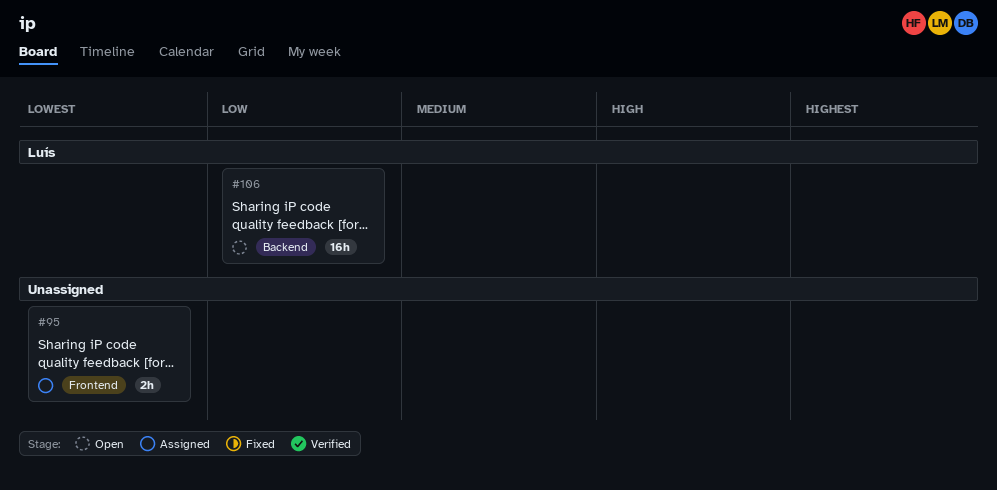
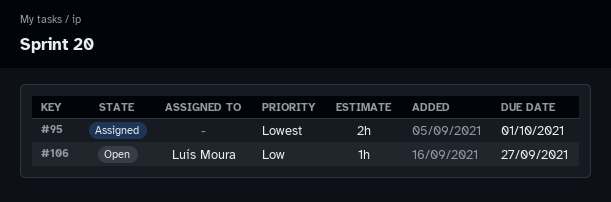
#106, estimate: 16h -> 1h

